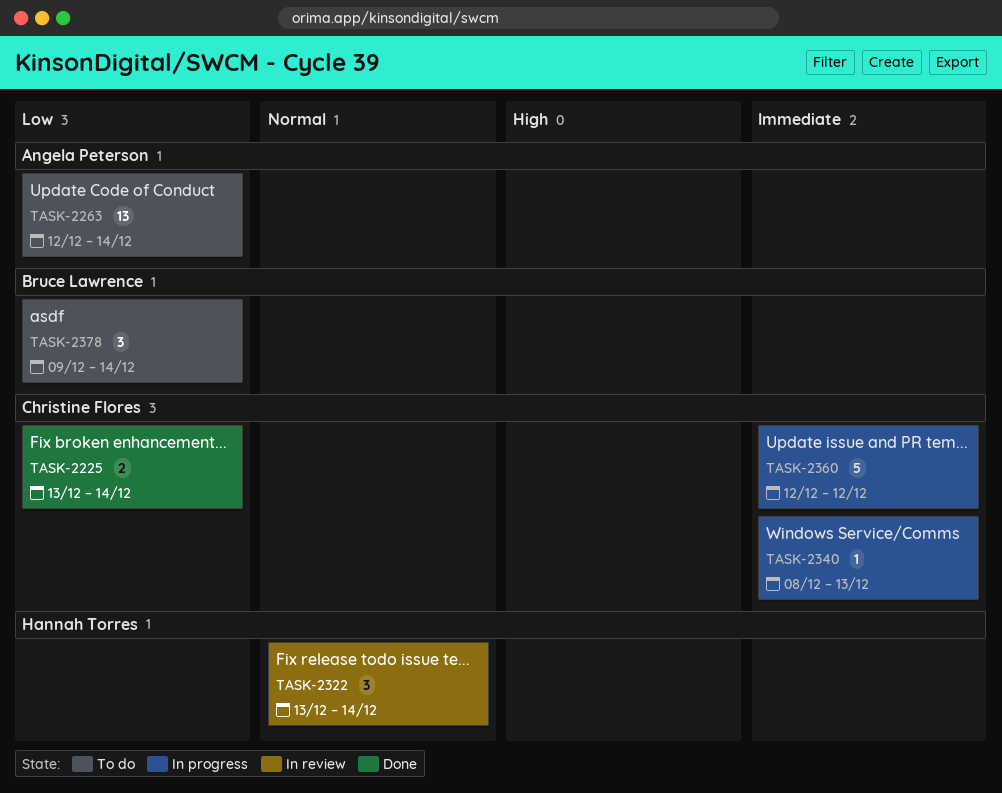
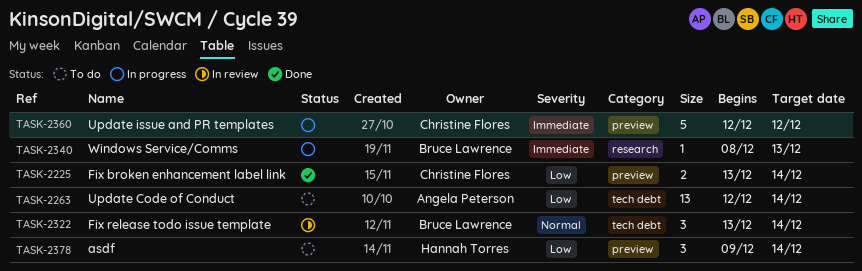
TASK-2322, owner: Hannah Torres -> Bruce Lawrence
TASK-2340, owner: Christine Flores -> Bruce Lawrence
TASK-2378, owner: Bruce Lawrence -> Hannah Torres

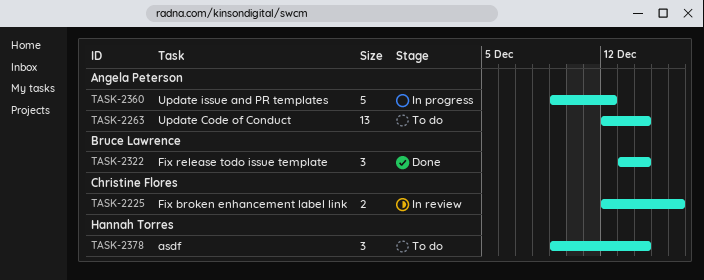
TASK-2225, status: Done -> In review
TASK-2225, start: Dec 13 -> Dec 12
TASK-2225, due: Dec 14 -> Dec 16
TASK-2322, status: In review -> Done
TASK-2340: present -> none
TASK-2360, owner: Christine Flores -> Angela Peterson
TASK-2360, start: Dec 12 -> Dec 9

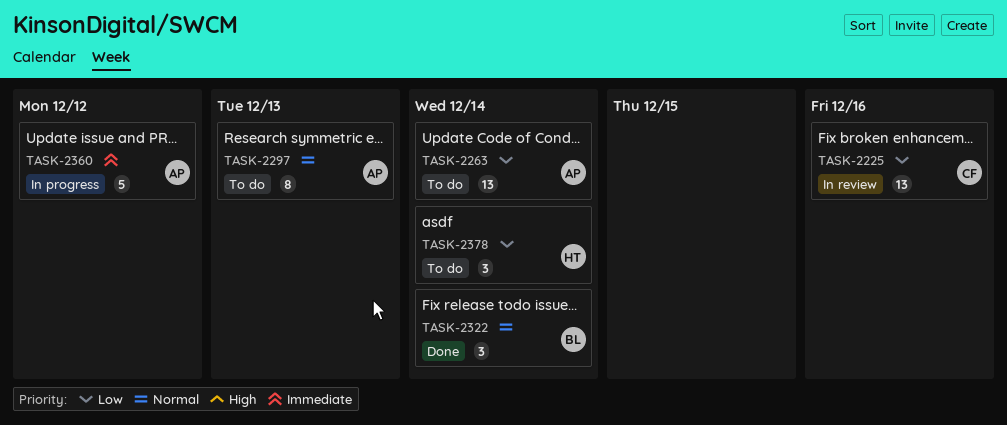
TASK-2225, estimate: 2 -> 13
TASK-2297: none -> present

